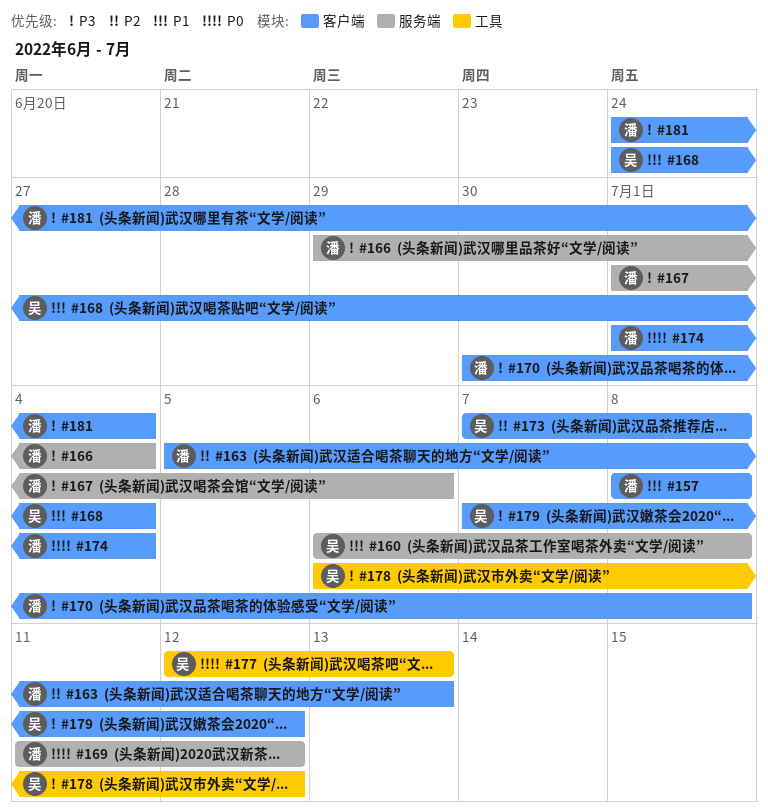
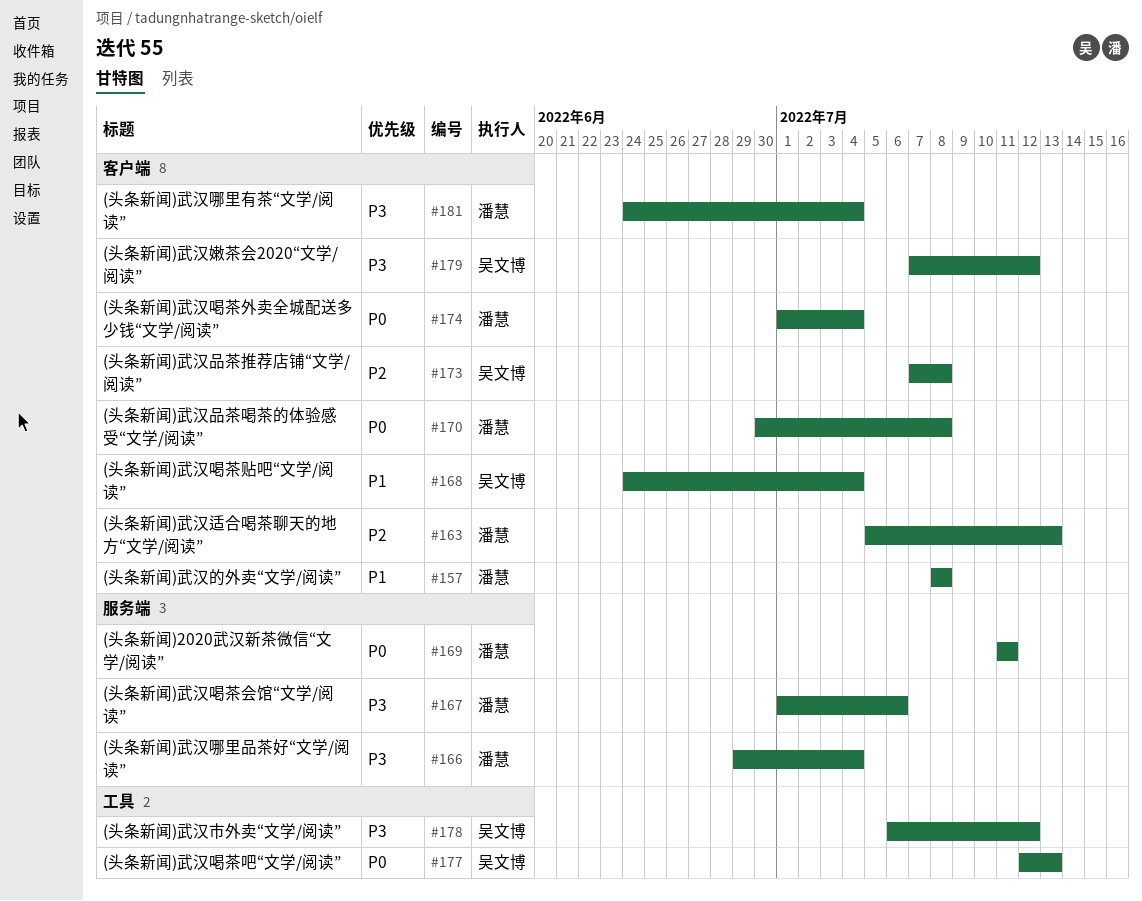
#160: present -> none
#169, due: Jul 12 -> Jul 11
#170, priority: P3 -> P0

